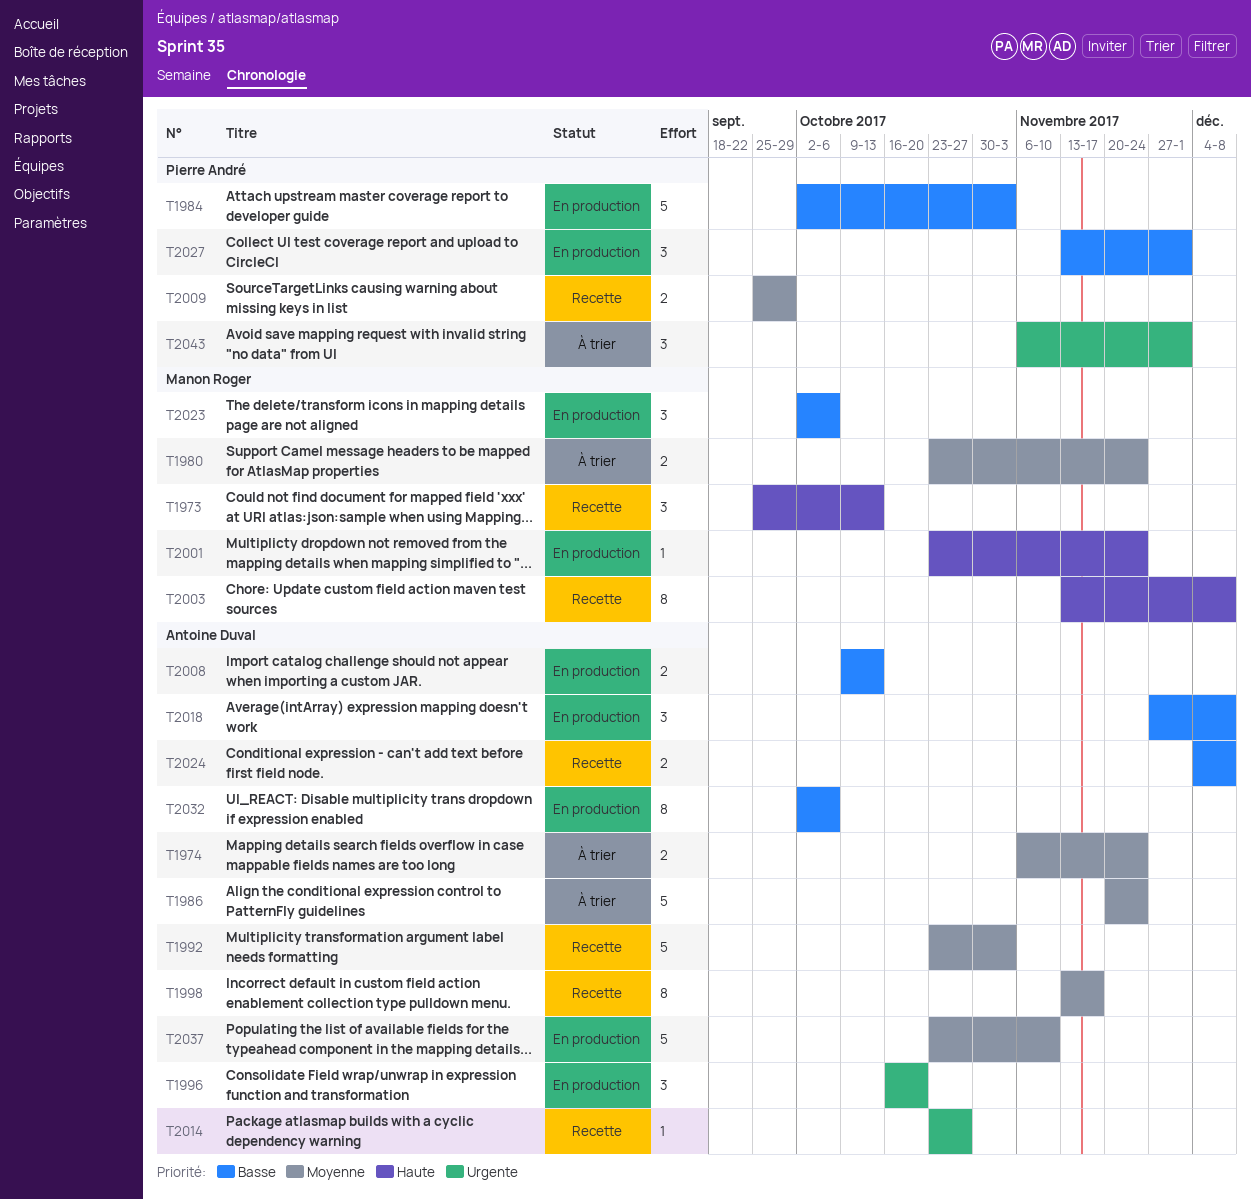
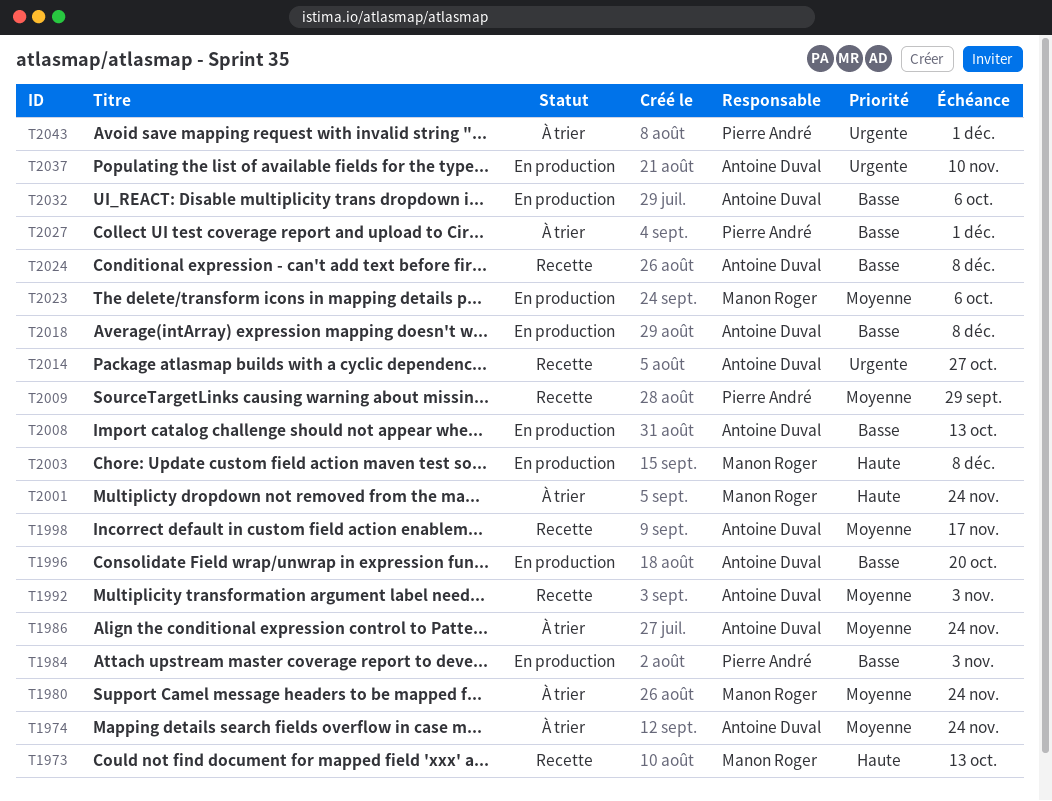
T1996, priority: Urgente -> Basse
T2001, status: En production -> À trier
T2003, status: Recette -> En production
T2023, priority: Basse -> Moyenne
T2027, status: En production -> À trier
T2037, priority: Moyenne -> Urgente

